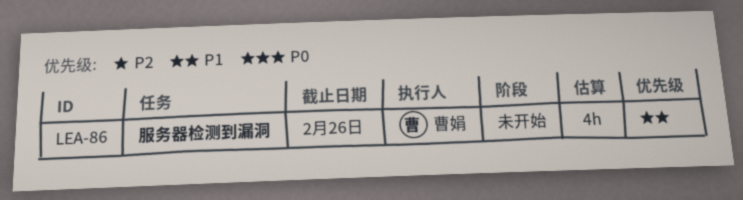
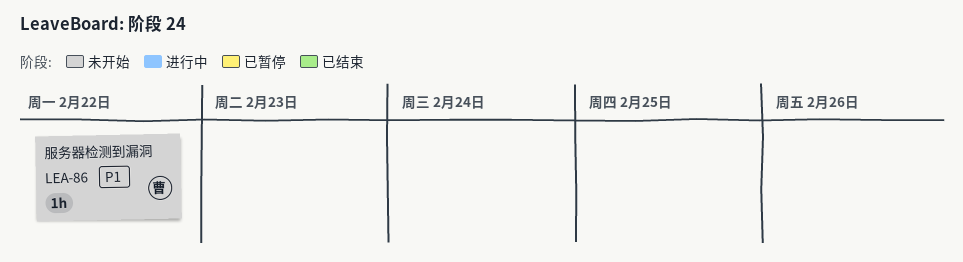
LEA-86, estimate: 4h -> 1h
LEA-86, due: Feb 26 -> Feb 22

